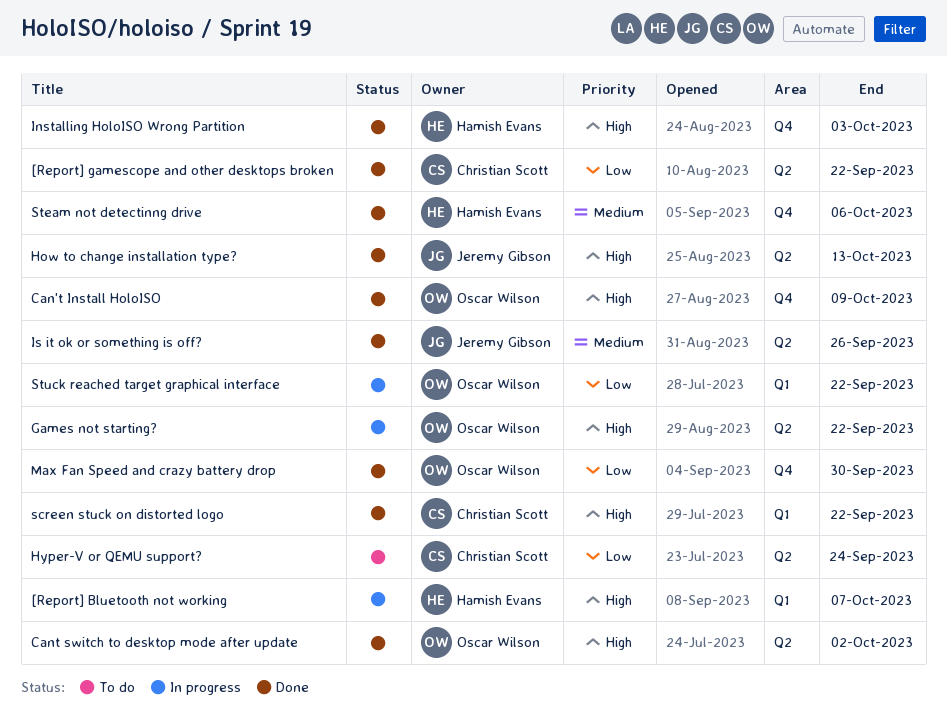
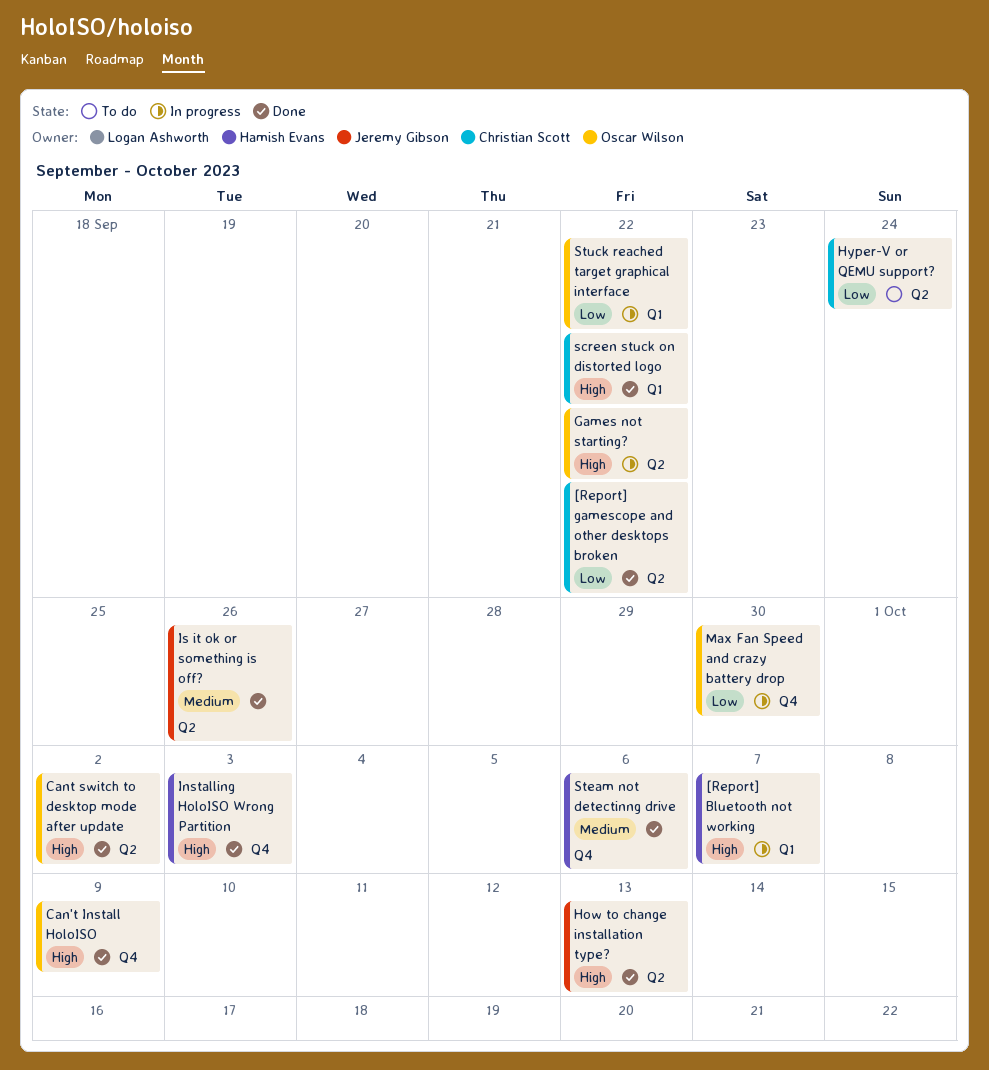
Max Fan Speed and crazy battery drop, status: Done -> In progress

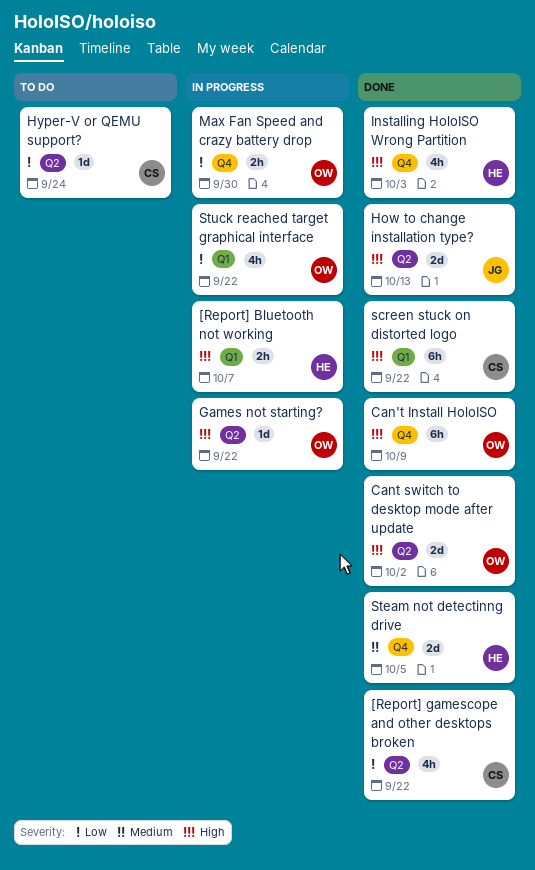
Is it ok or something is off?: present -> none
Steam not detectinng drive, due: Oct 6 -> Oct 5

